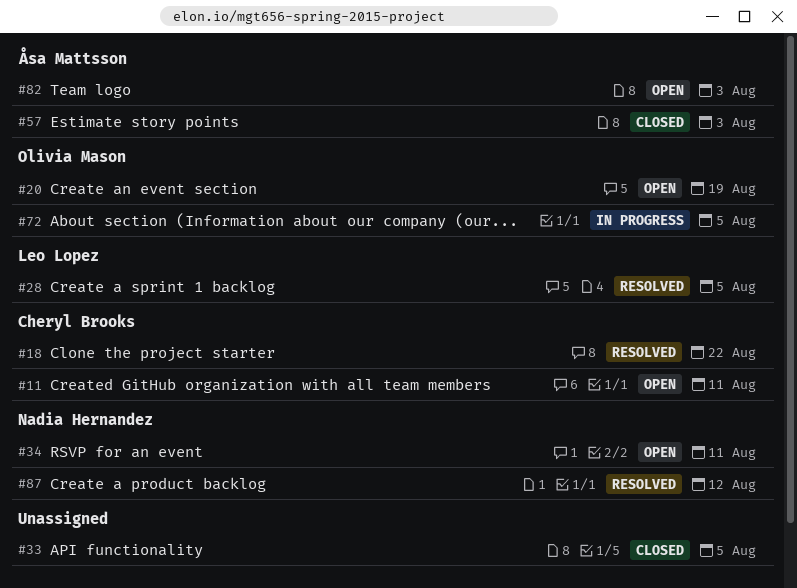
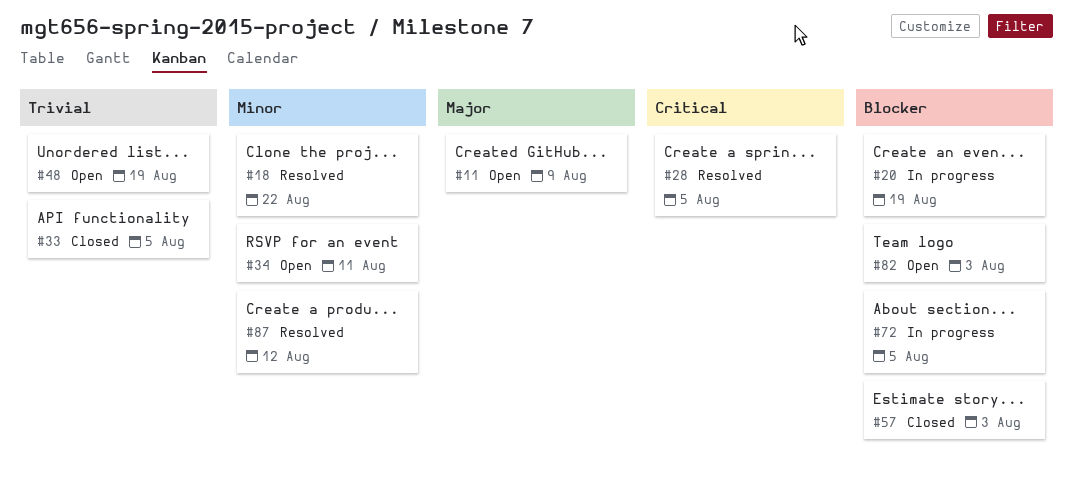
#11, due: Aug 11 -> Aug 9
#20, status: Open -> In progress
#48: none -> present

